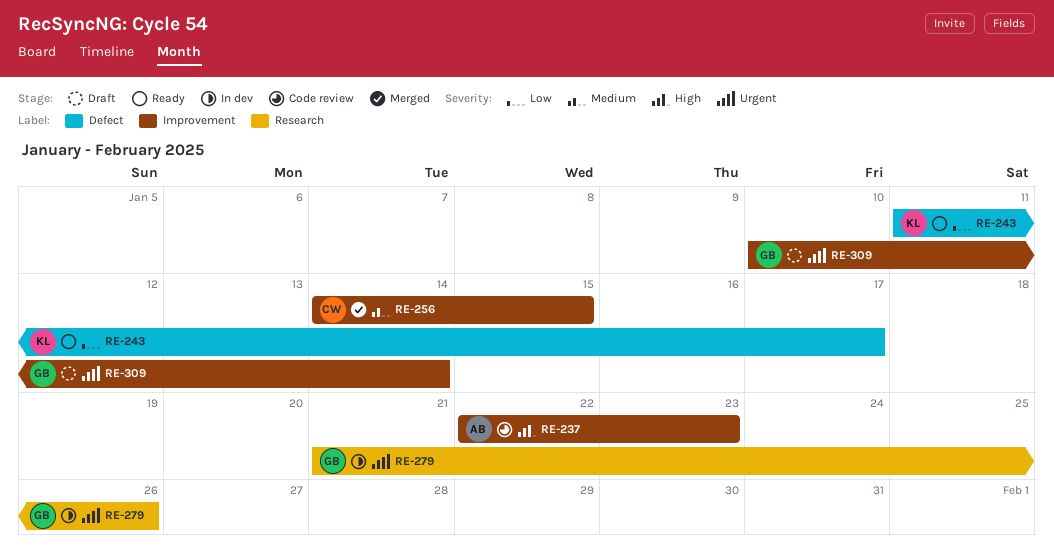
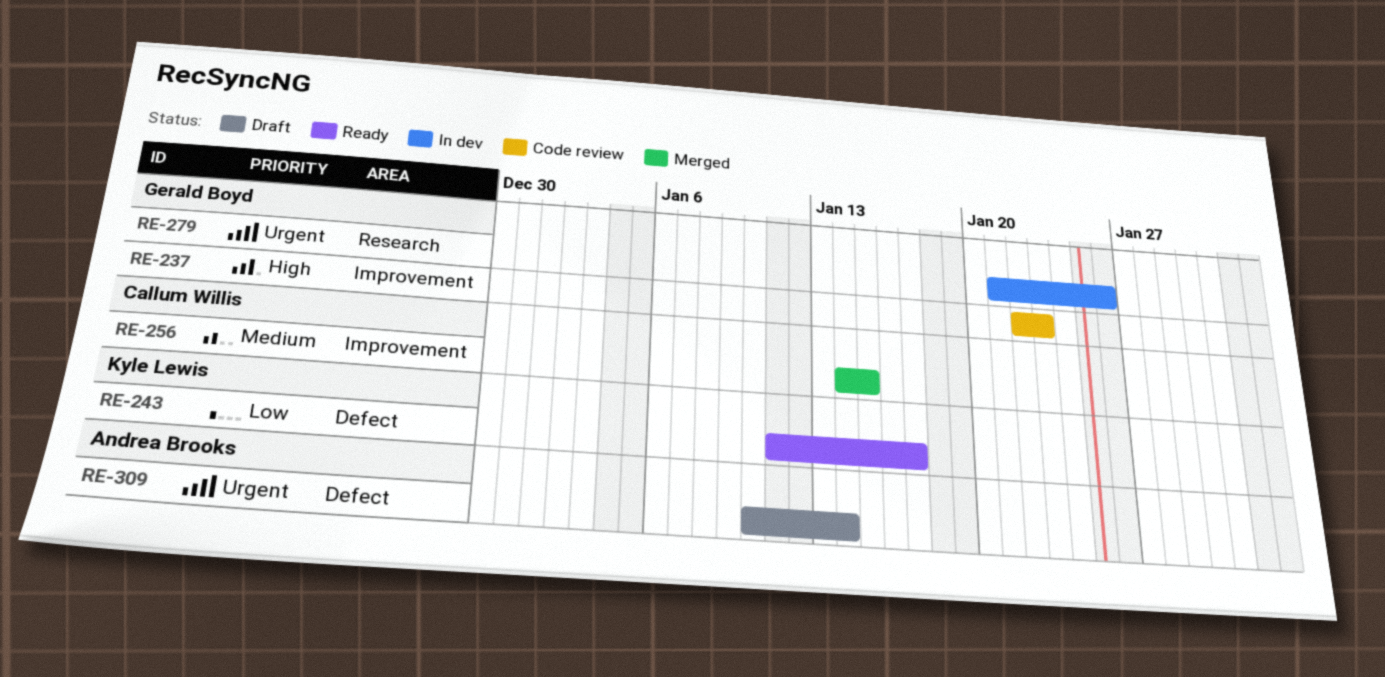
RE-237, owner: Andrea Brooks -> Gerald Boyd
RE-309, owner: Gerald Boyd -> Andrea Brooks
RE-309, label: Improvement -> Defect

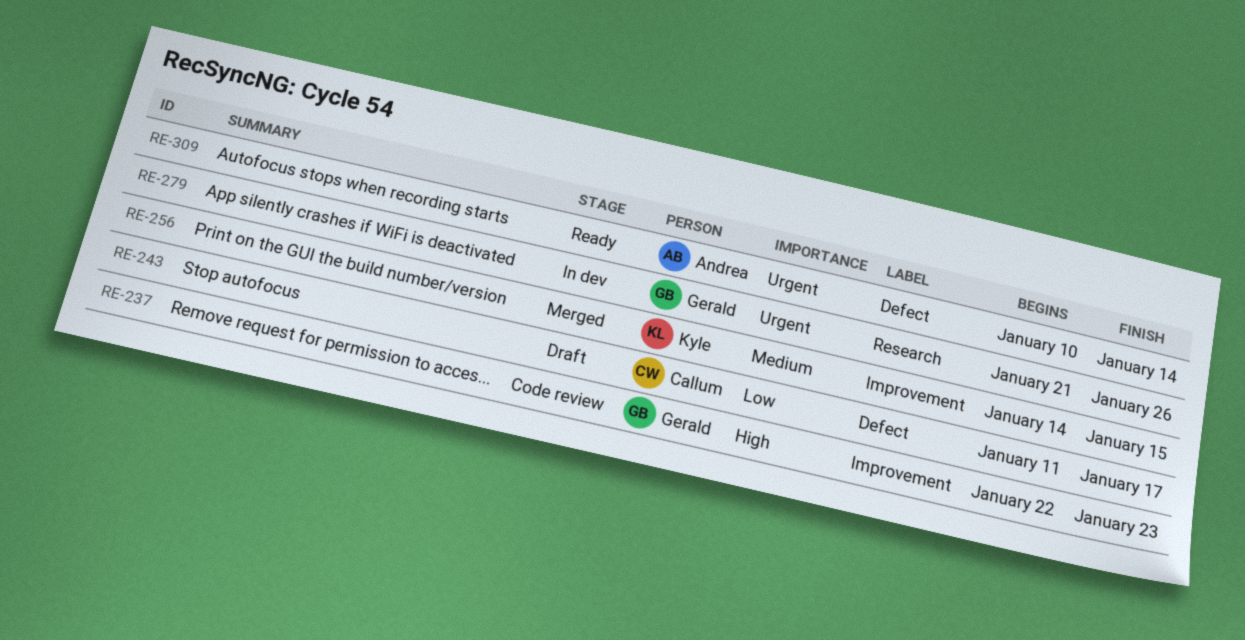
RE-243, status: Ready -> Draft
RE-243, owner: Kyle Lewis -> Callum Willis
RE-256, owner: Callum Willis -> Kyle Lewis
RE-309, status: Draft -> Ready

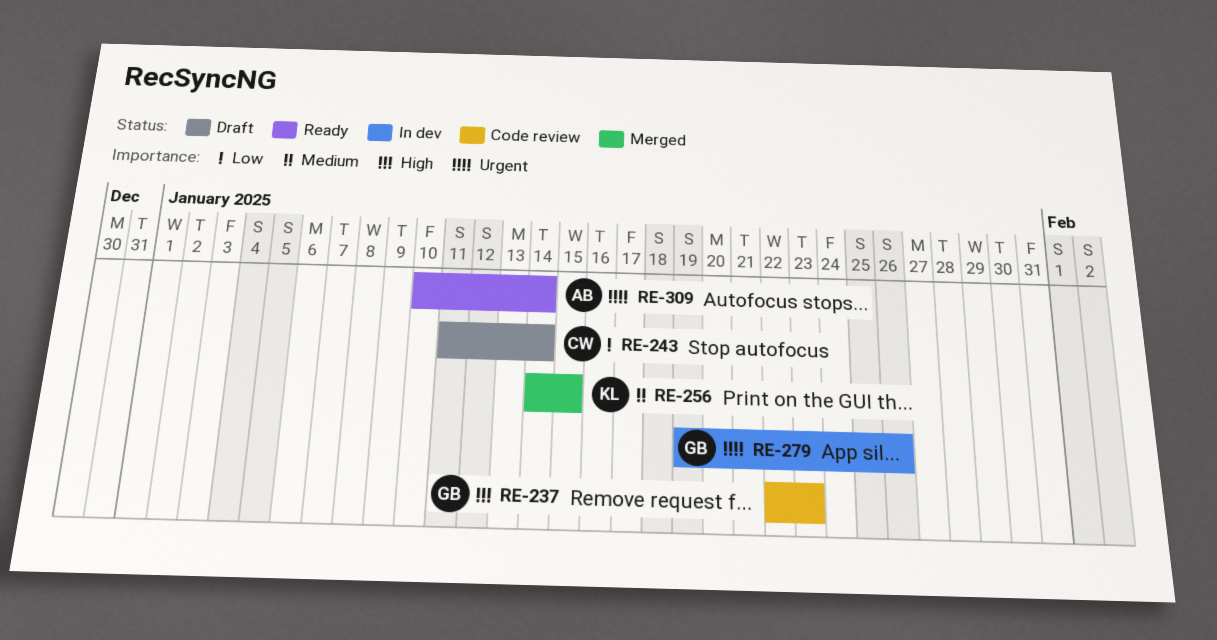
RE-243, due: Jan 17 -> Jan 14
RE-279, start: Jan 21 -> Jan 19

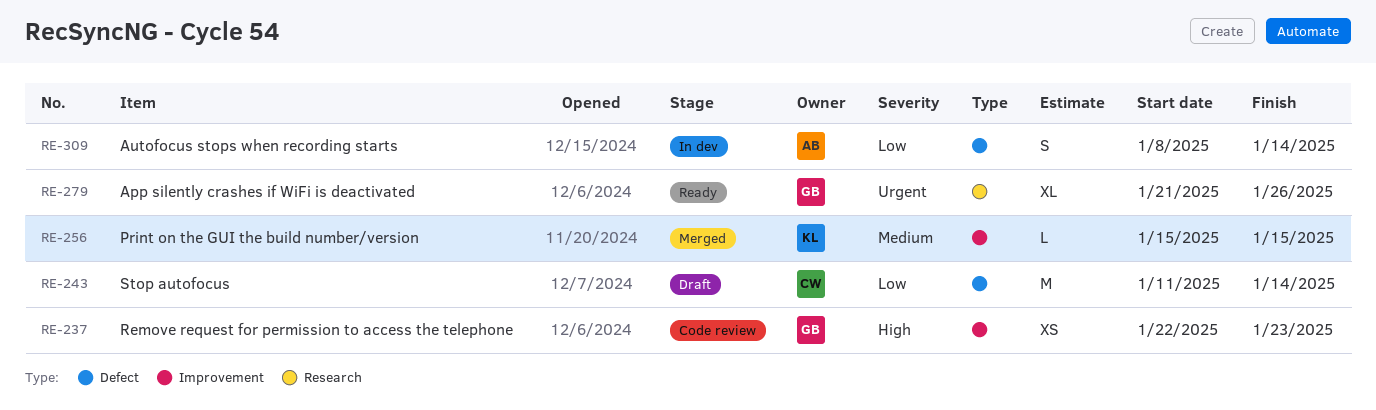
RE-256, start: Jan 14 -> Jan 15
RE-279, status: In dev -> Ready
RE-279, start: Jan 19 -> Jan 21
RE-309, status: Ready -> In dev
RE-309, priority: Urgent -> Low
RE-309, start: Jan 10 -> Jan 8

